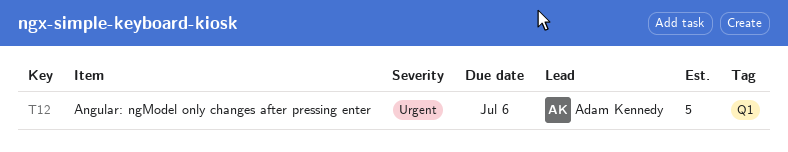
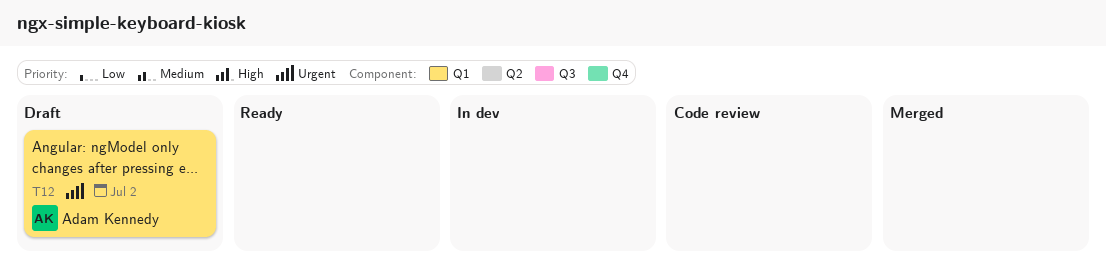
T12, due: Jul 6 -> Jul 2

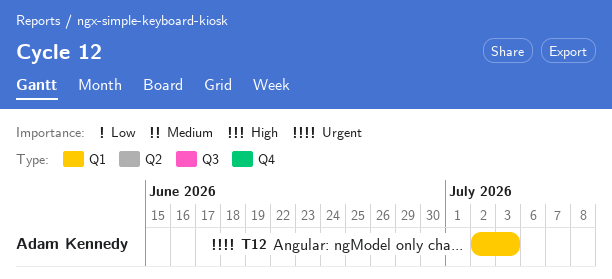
T12, due: Jul 2 -> Jul 3

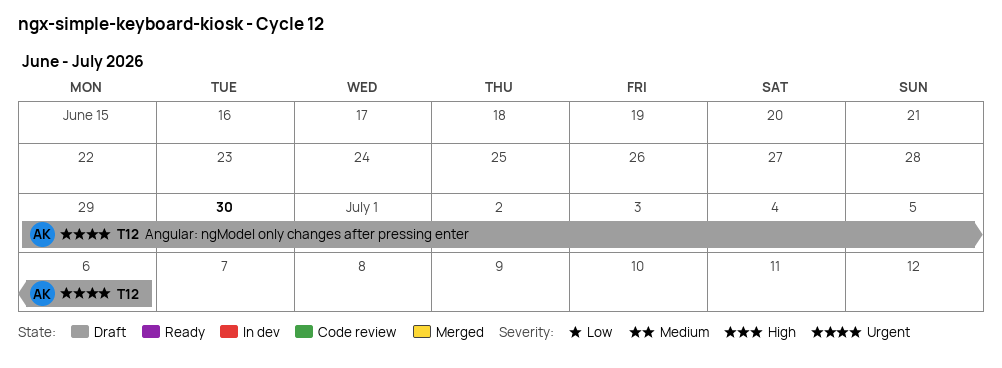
T12, start: Jul 2 -> Jun 29
T12, due: Jul 3 -> Jul 6

